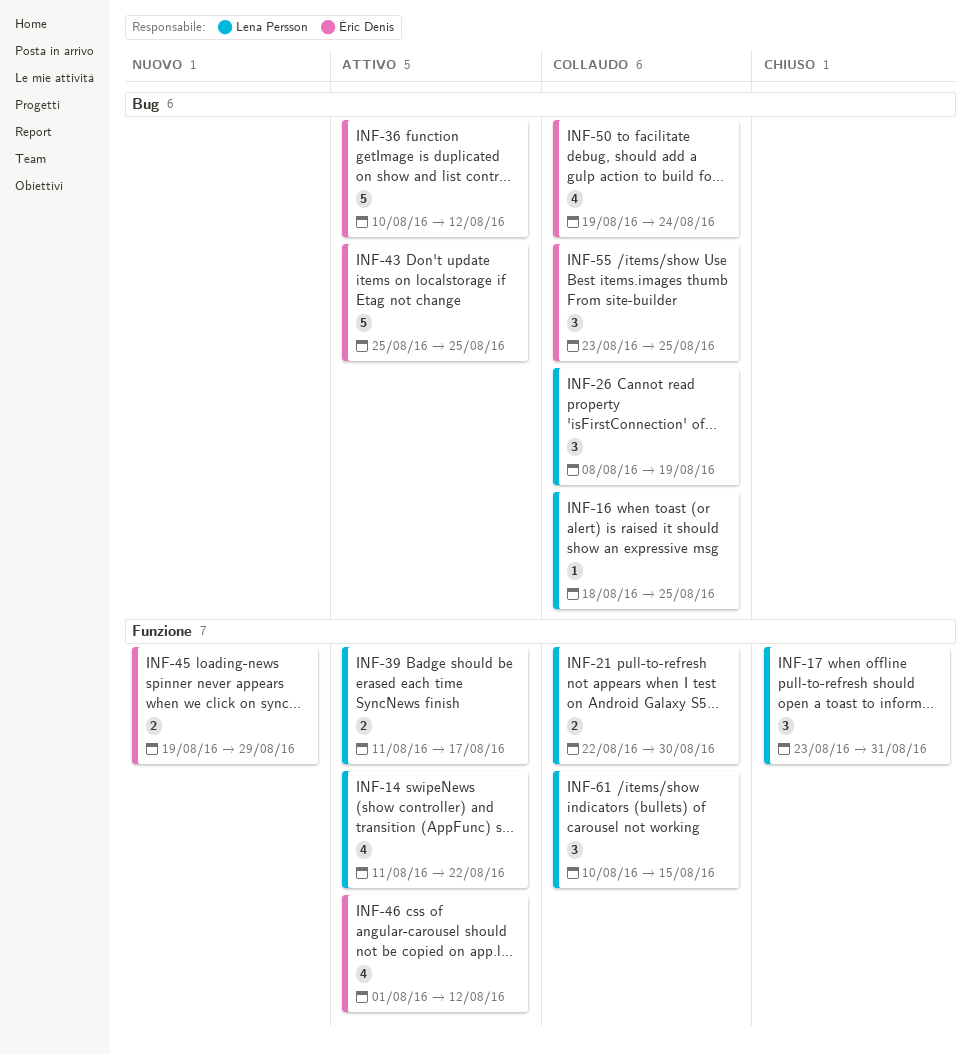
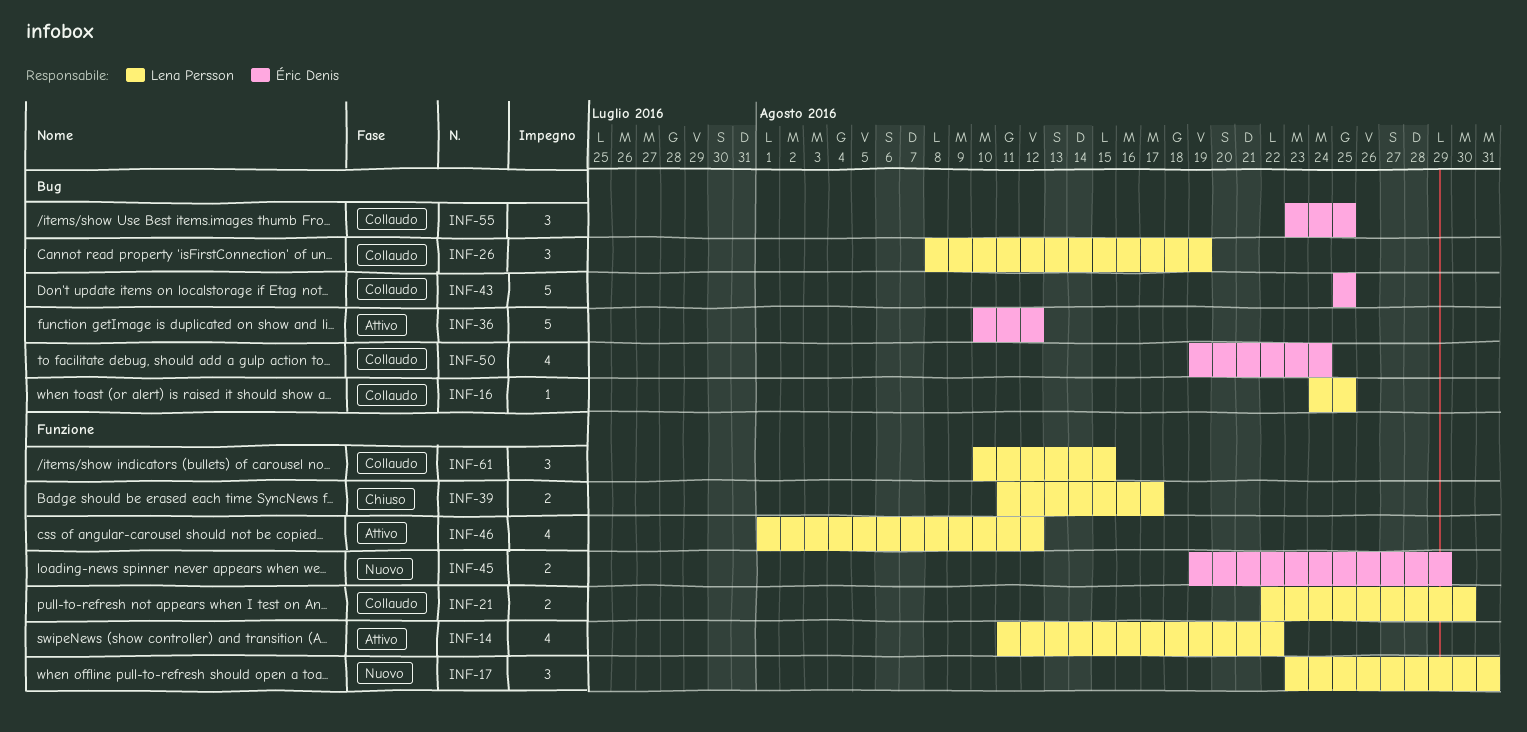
INF-16, start: Aug 18 -> Aug 24
INF-17, status: Chiuso -> Nuovo
INF-39, status: Attivo -> Chiuso
INF-43, status: Attivo -> Collaudo
INF-46, owner: Éric Denis -> Lena Persson

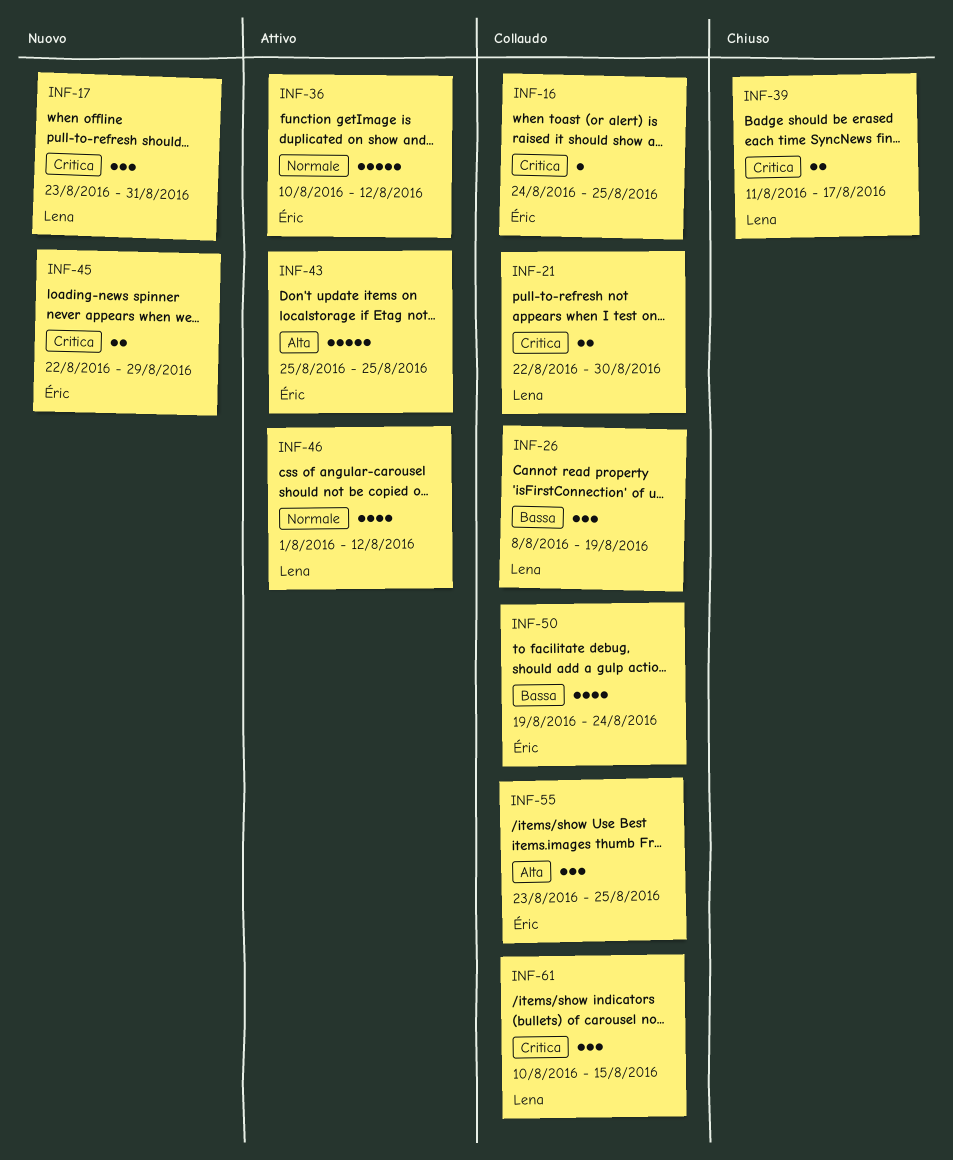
INF-14: present -> none
INF-16, owner: Lena Persson -> Éric Denis
INF-43, status: Collaudo -> Attivo
INF-45, start: Aug 19 -> Aug 22

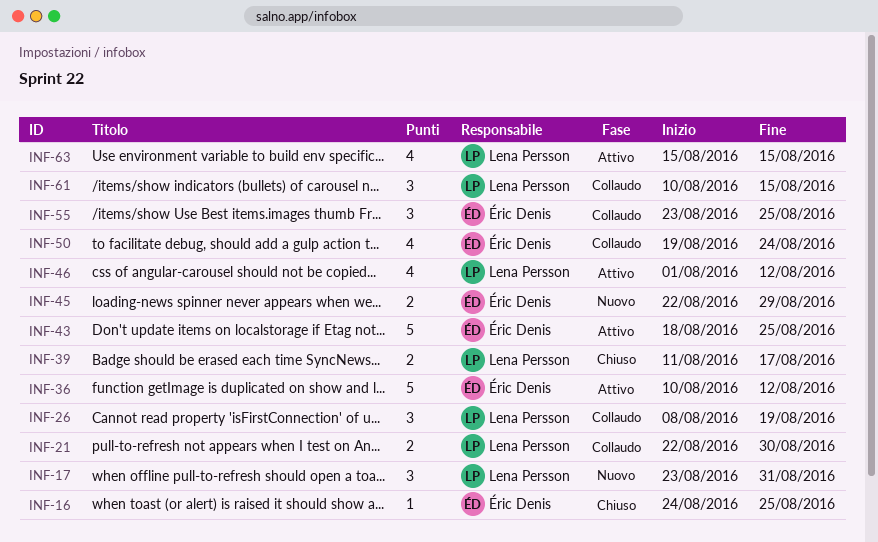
INF-16, status: Collaudo -> Chiuso
INF-43, start: Aug 25 -> Aug 18
INF-63: none -> present

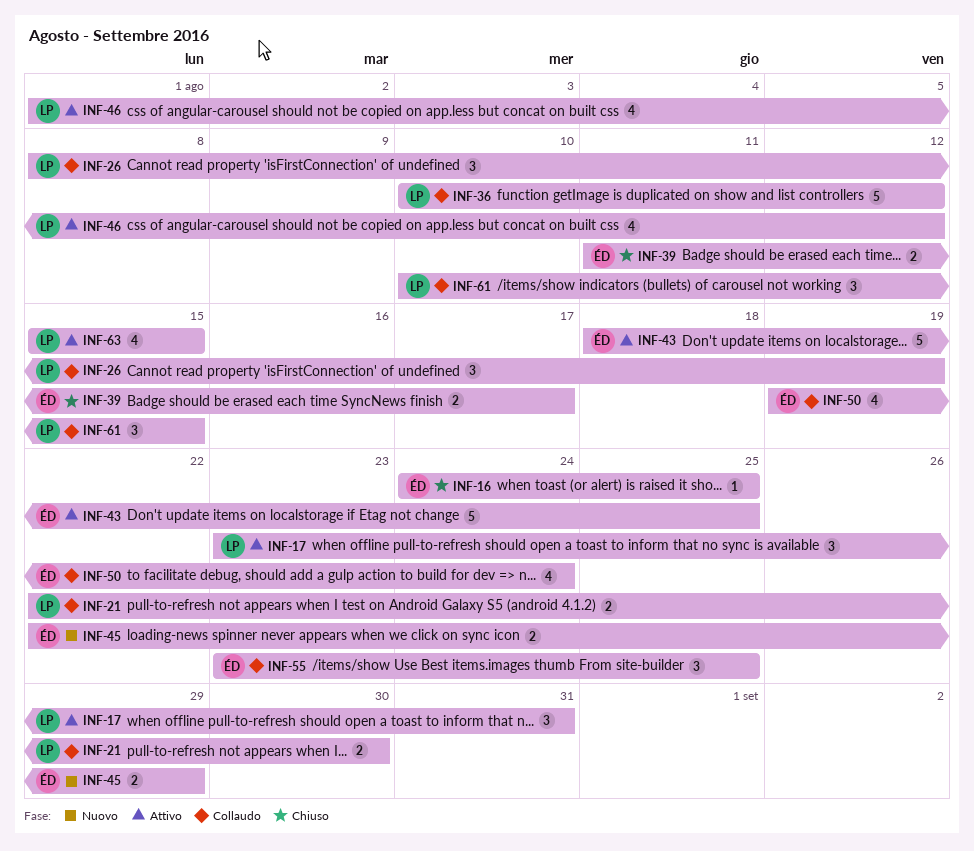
INF-17, status: Nuovo -> Attivo
INF-36, status: Attivo -> Collaudo
INF-36, owner: Éric Denis -> Lena Persson
INF-39, owner: Lena Persson -> Éric Denis

